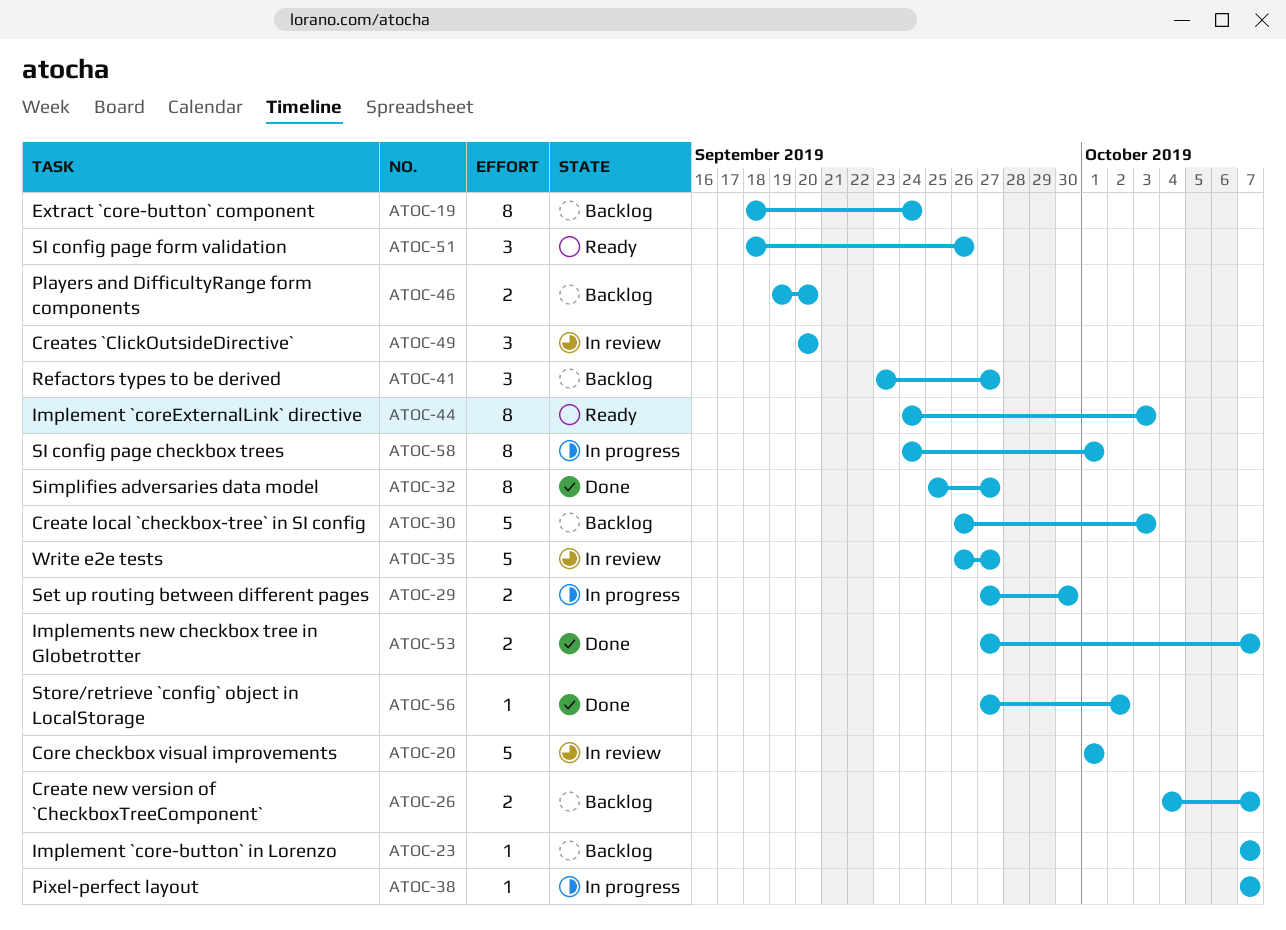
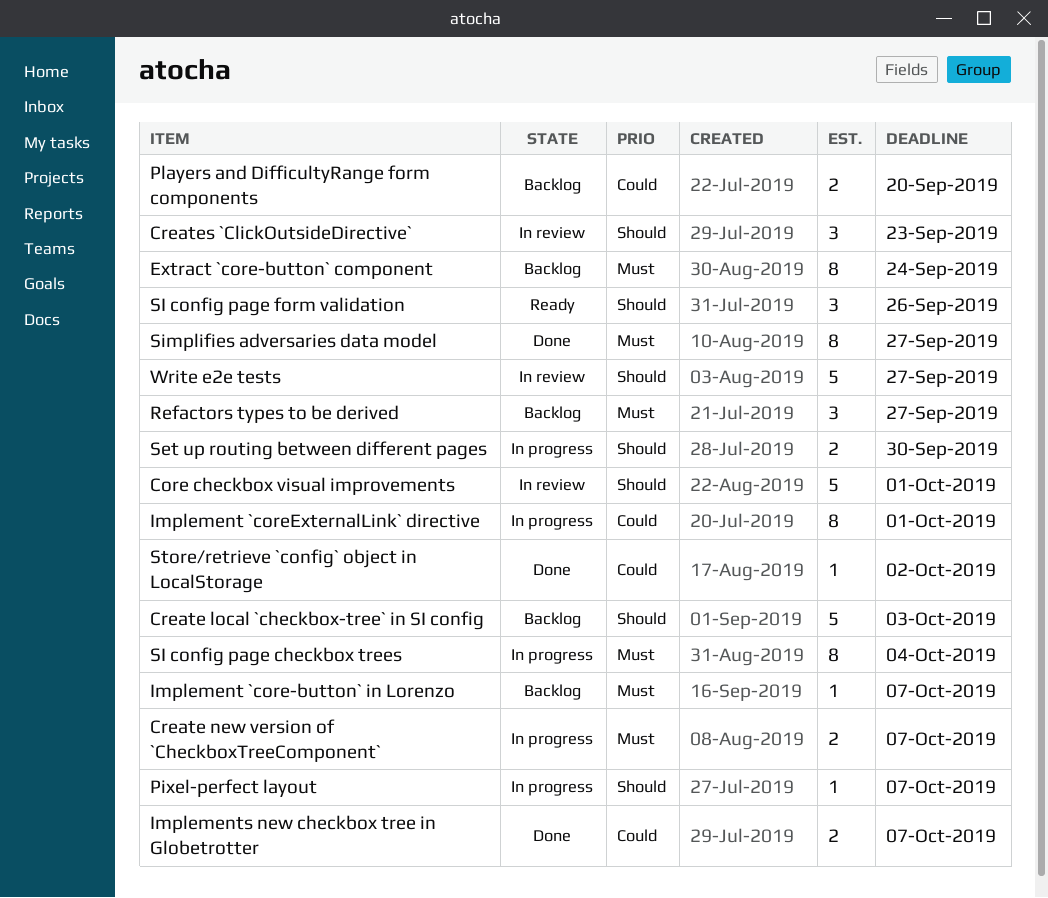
Create new version of `CheckboxTreeComponent`, status: Backlog -> In progress
Creates `ClickOutsideDirective`, due: Sep 20 -> Sep 23
Implement `coreExternalLink` directive, status: Ready -> In progress
Implement `coreExternalLink` directive, due: Oct 3 -> Oct 1
SI config page checkbox trees, due: Oct 1 -> Oct 4

